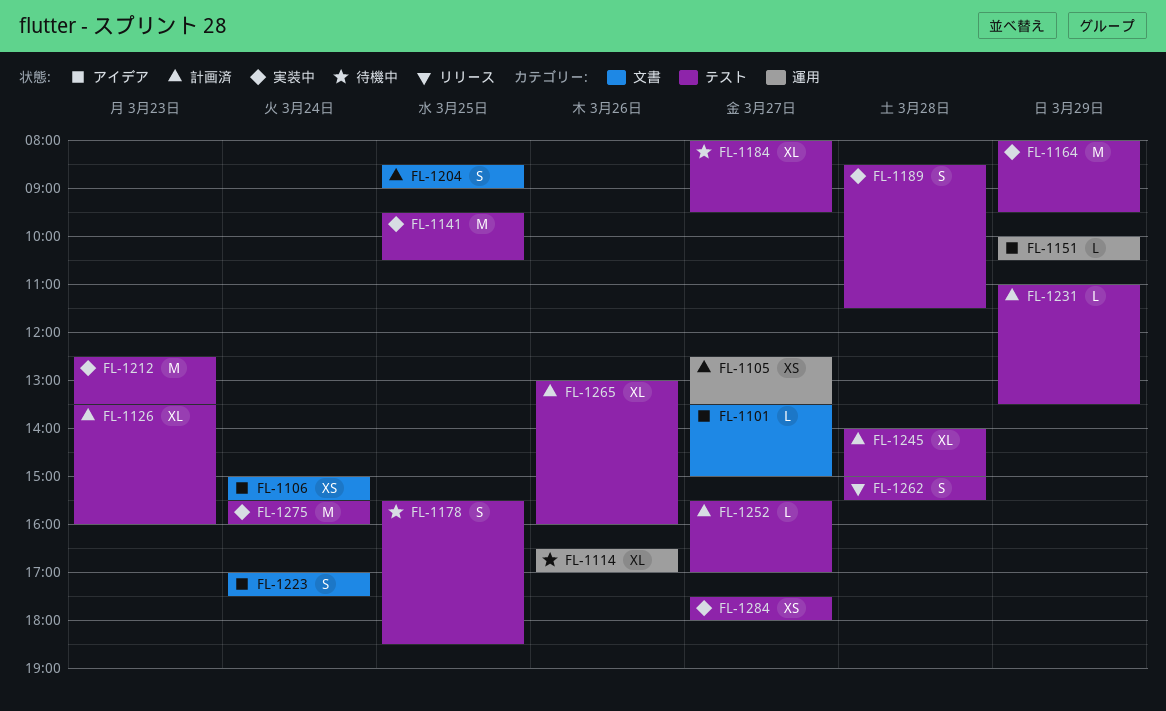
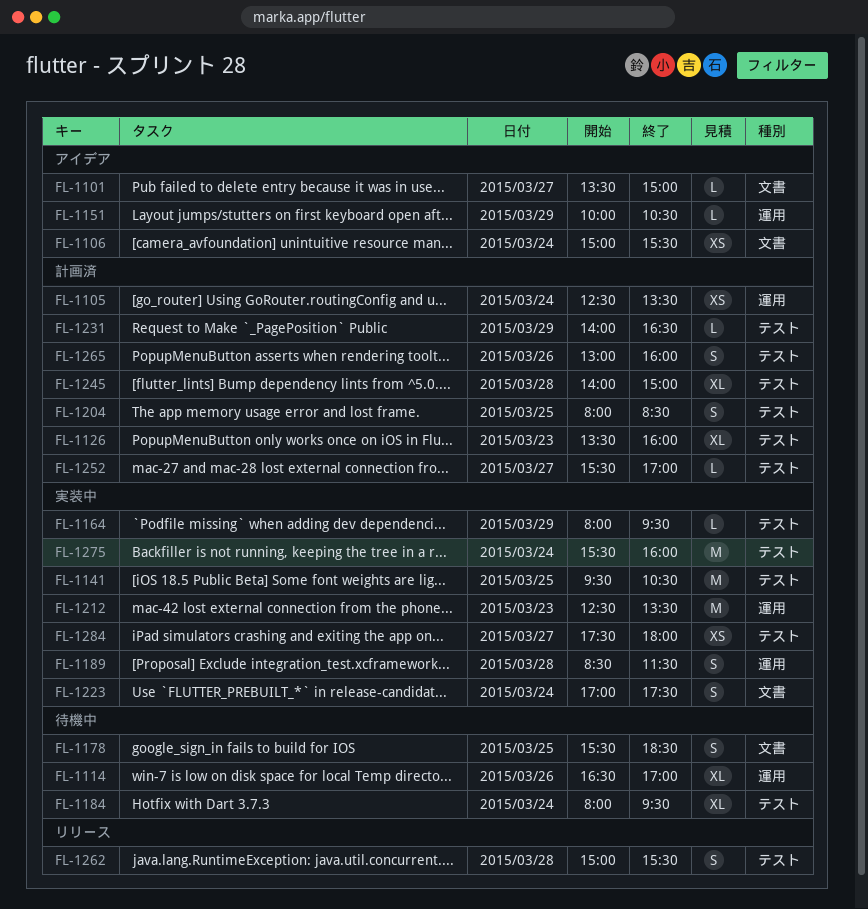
FL-1105, day: Mar 27 -> Mar 24
FL-1164, estimate: M -> L
FL-1178, label: テスト -> 文書
FL-1184, day: Mar 27 -> Mar 24
FL-1189, label: テスト -> 運用
FL-1204, label: 文書 -> テスト
FL-1204, begins: 08:30 -> 08:00
FL-1204, ends: 09:00 -> 08:30
FL-1212, label: テスト -> 運用
FL-1223, status: アイデア -> 実装中
FL-1231, begins: 11:00 -> 14:00
FL-1231, ends: 13:30 -> 16:30
FL-1265, estimate: XL -> S

